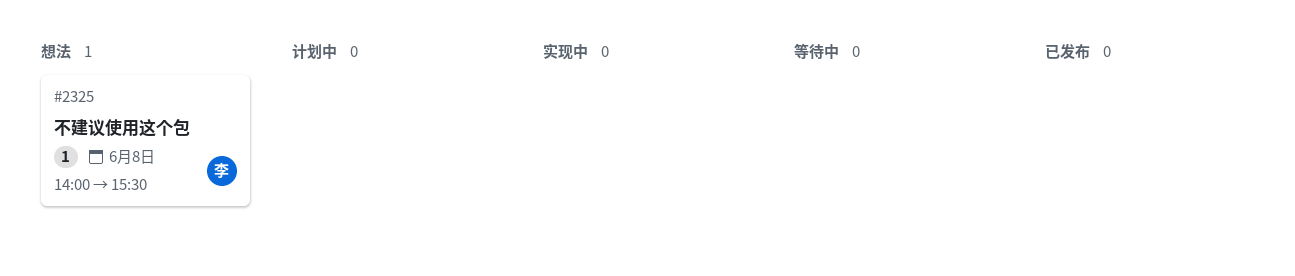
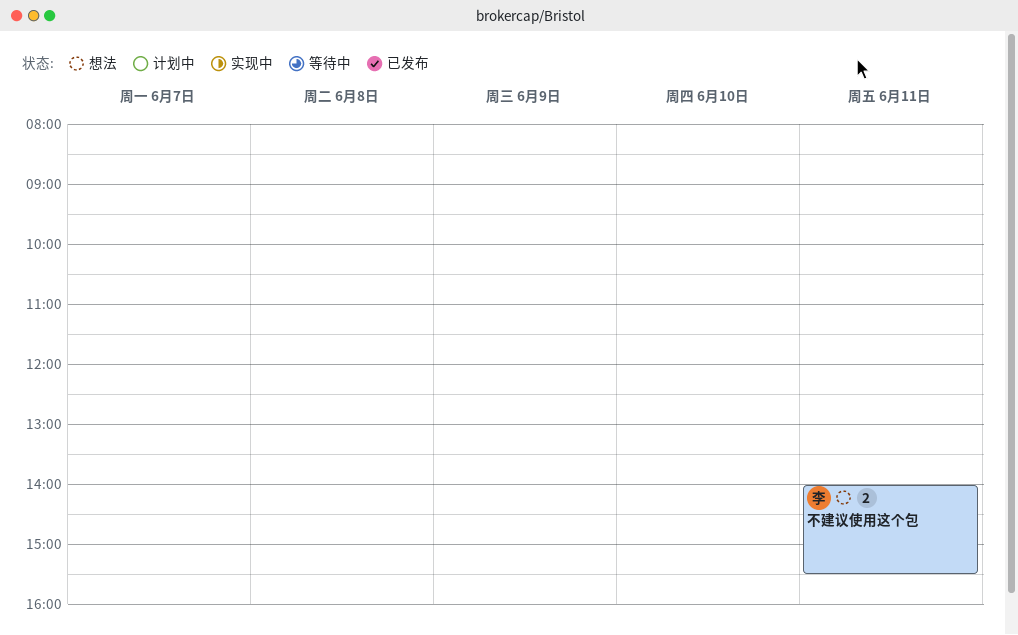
不建议使用这个包, estimate: 1 -> 2
不建议使用这个包, day: Jun 8 -> Jun 11

